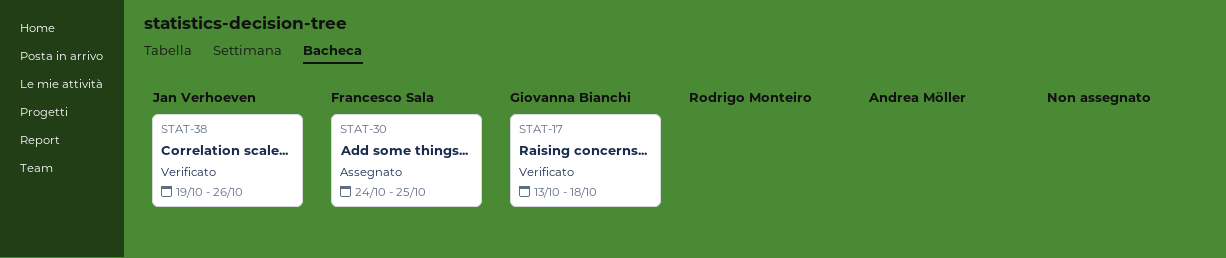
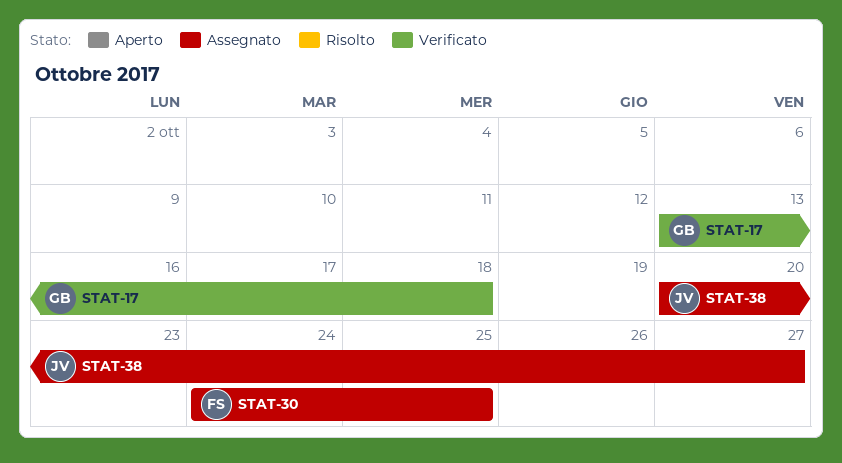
STAT-38, status: Verificato -> Assegnato
STAT-38, start: Oct 19 -> Oct 20
STAT-38, due: Oct 26 -> Oct 27

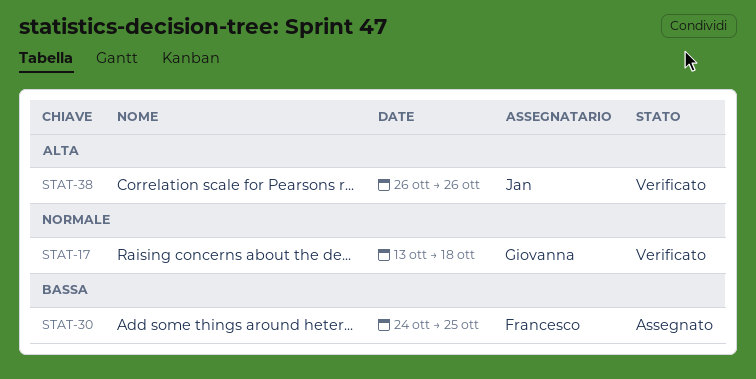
STAT-38, status: Assegnato -> Verificato
STAT-38, start: Oct 20 -> Oct 26
STAT-38, due: Oct 27 -> Oct 26

